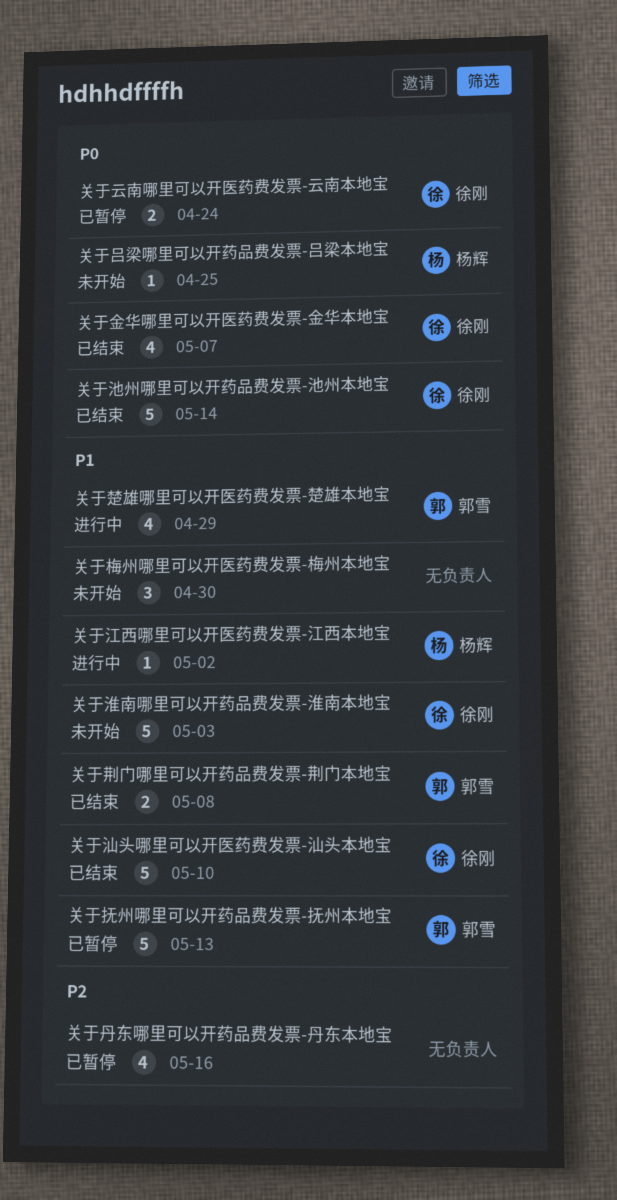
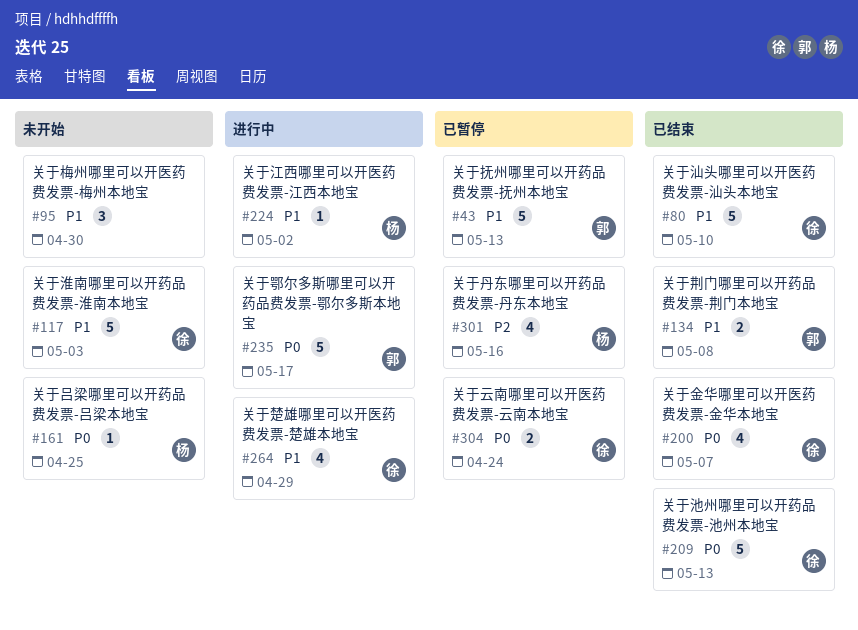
关于丹东哪里可以开药品费发票-丹东本地宝, owner: none -> 杨辉
关于楚雄哪里可以开医药费发票-楚雄本地宝, owner: 郭雪 -> 徐刚
关于池州哪里可以开药品费发票-池州本地宝, due: May 14 -> May 13
关于鄂尔多斯哪里可以开药品费发票-鄂尔多斯本地宝: none -> present

